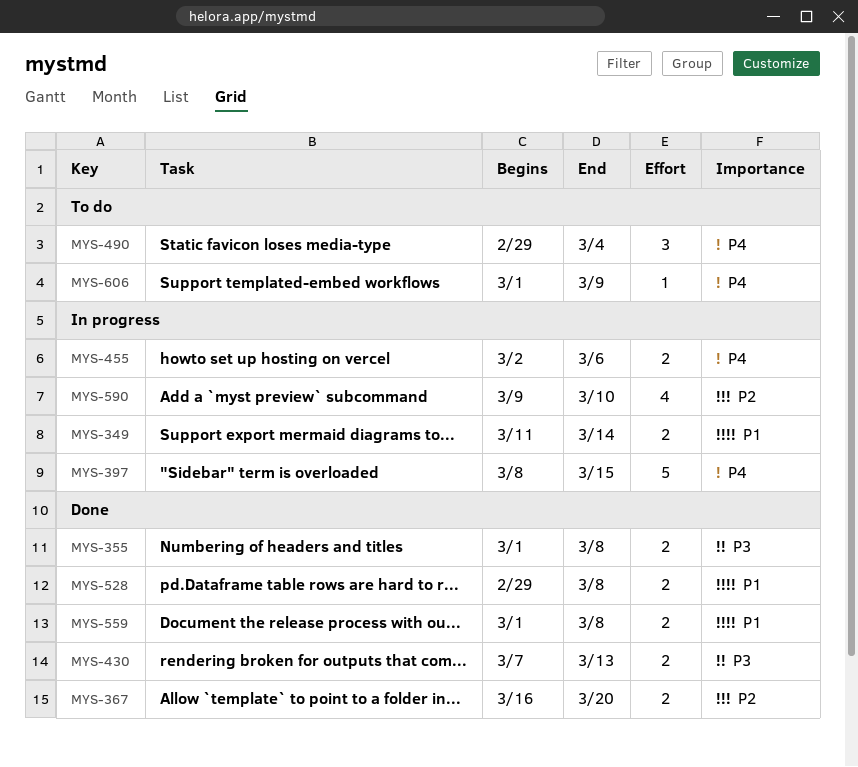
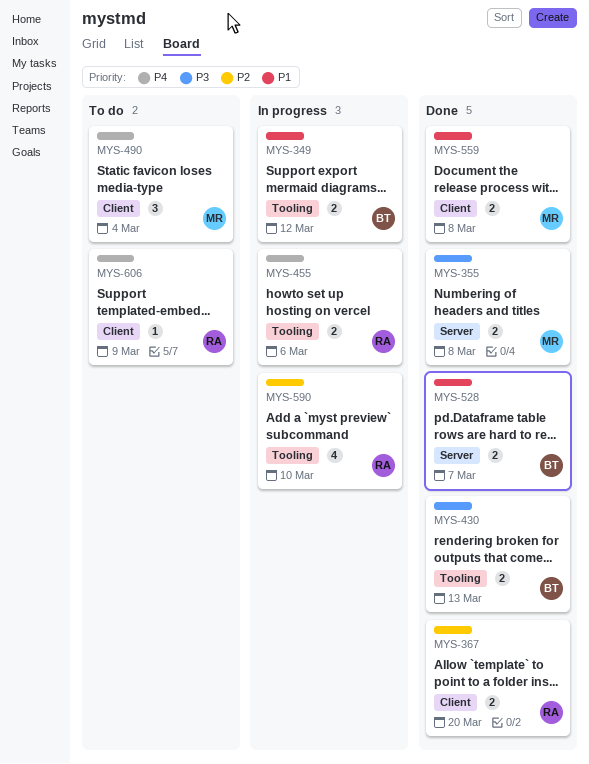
MYS-349, due: Mar 14 -> Mar 12
MYS-397: present -> none
MYS-528, due: Mar 8 -> Mar 7

